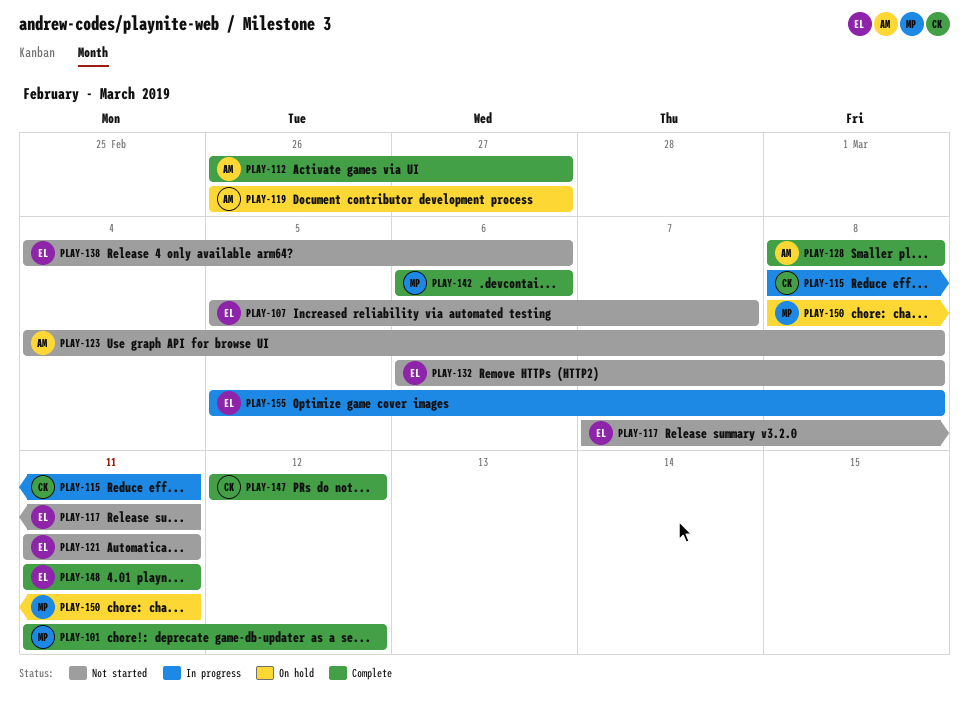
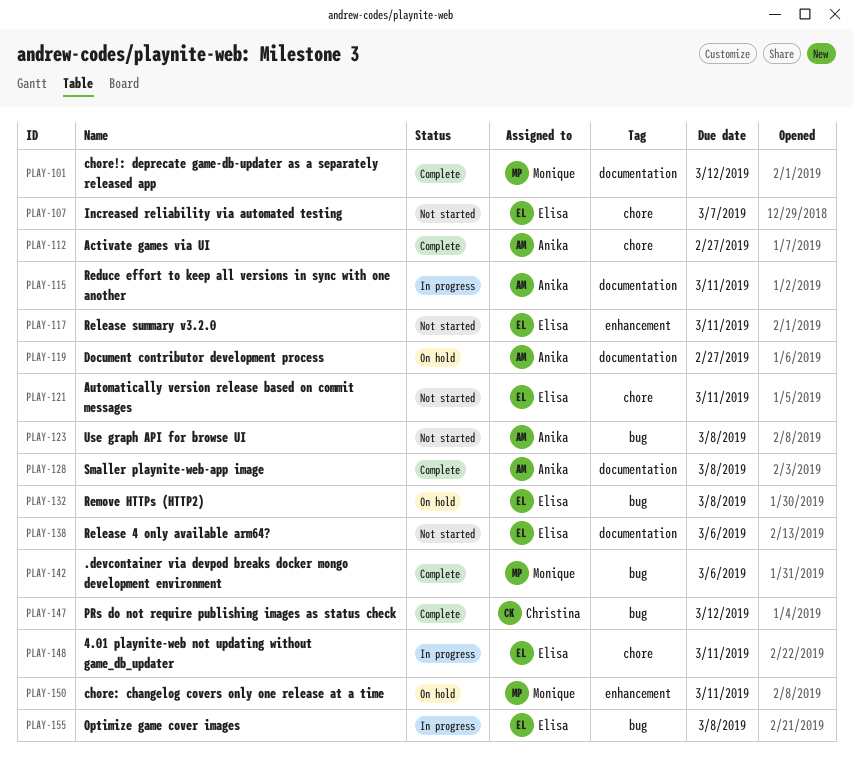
PLAY-115, owner: Christina -> Anika
PLAY-132, status: Not started -> On hold
PLAY-148, status: Complete -> In progress

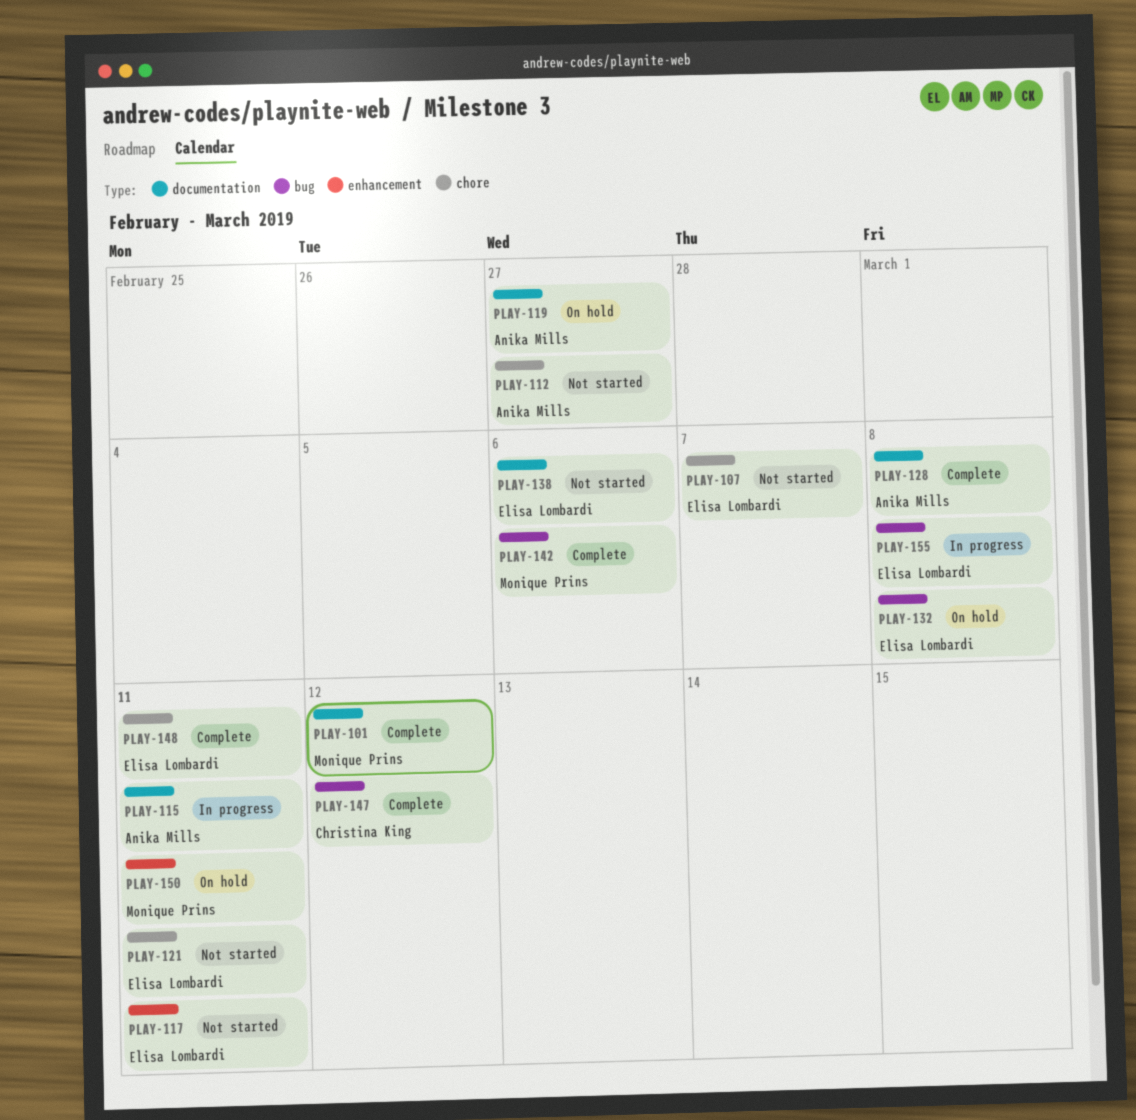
PLAY-112, status: Complete -> Not started
PLAY-123: present -> none
PLAY-148, status: In progress -> Complete

